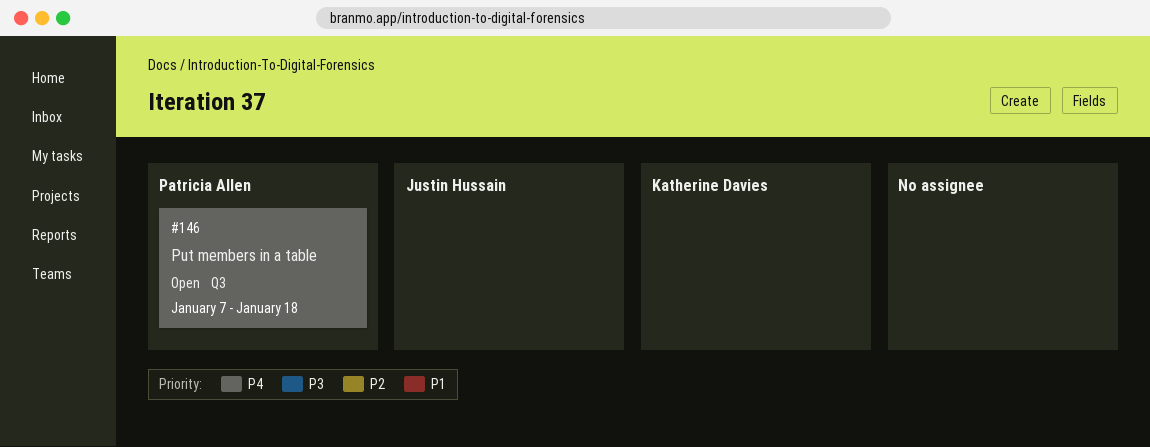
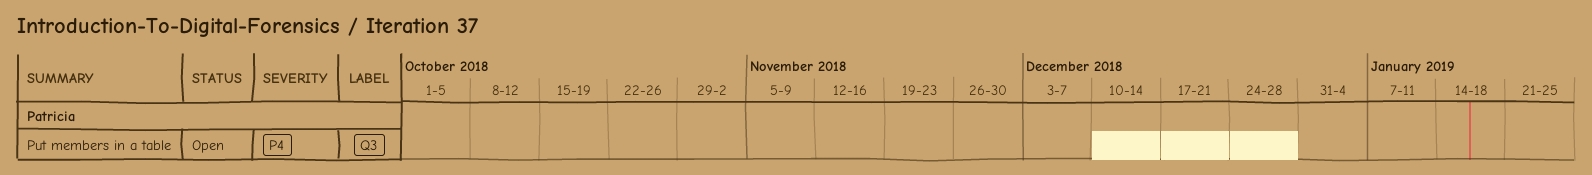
Put members in a table, start: Jan 7 -> Dec 10
Put members in a table, due: Jan 18 -> Dec 28

